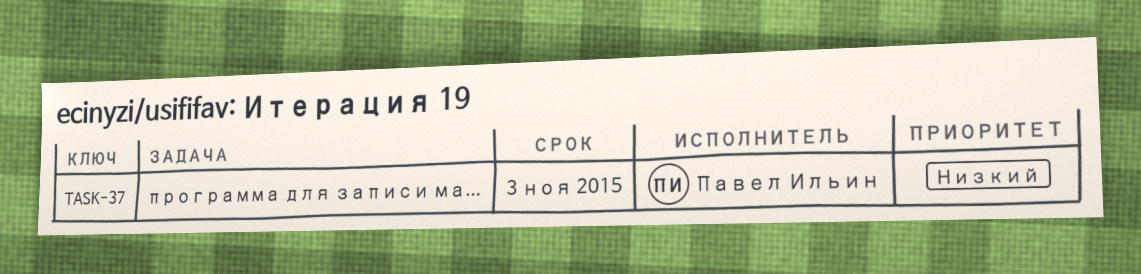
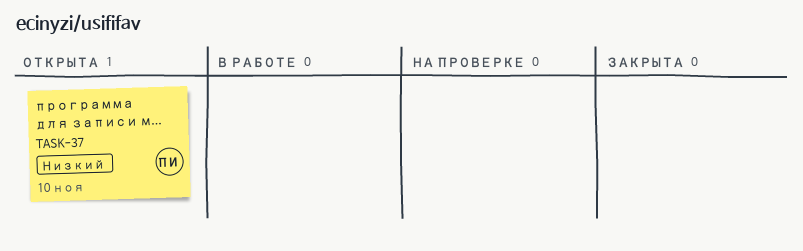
TASK-37, due: Nov 3 -> Nov 10

